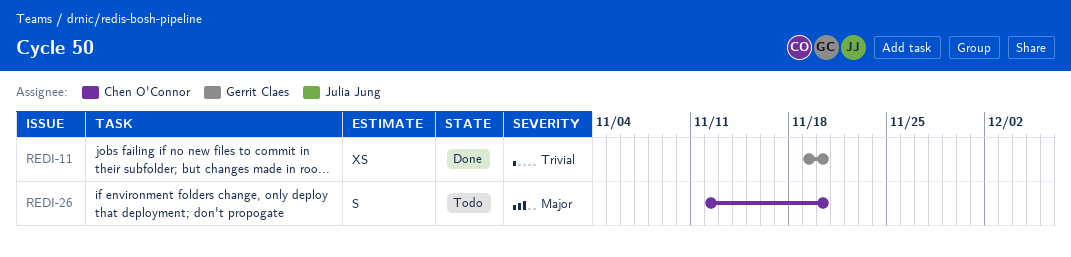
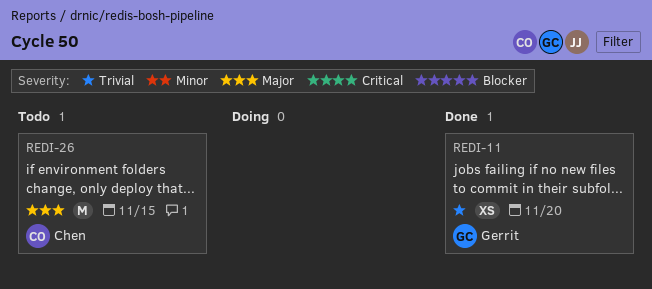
REDI-26, estimate: S -> M
REDI-26, due: Nov 20 -> Nov 15

